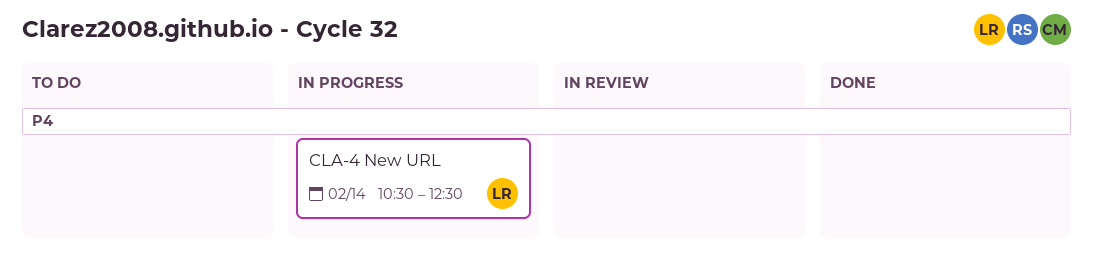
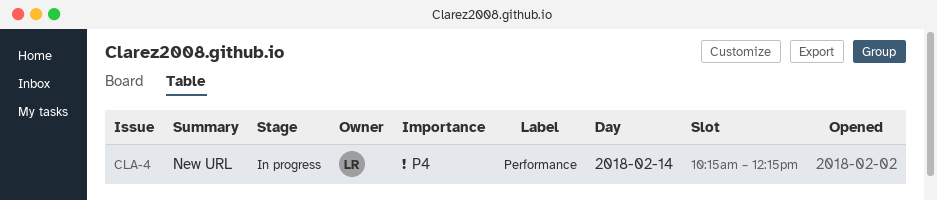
CLA-4, begins: 10:30 -> 10:15
CLA-4, ends: 12:30 -> 12:15

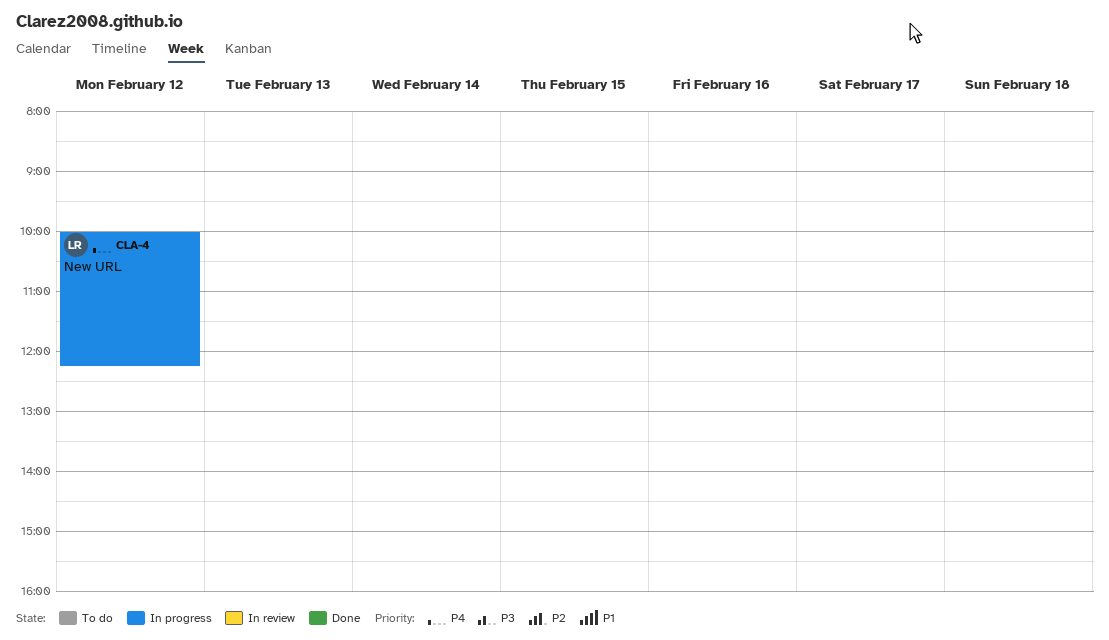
CLA-4, day: Feb 14 -> Feb 12
CLA-4, begins: 10:15 -> 10:00

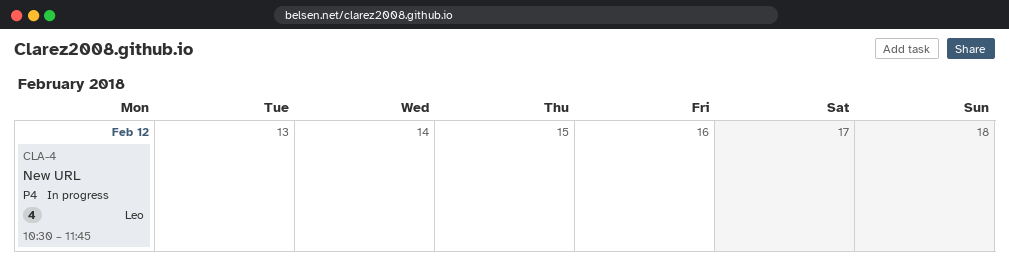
CLA-4, begins: 10:00 -> 10:30
CLA-4, ends: 12:15 -> 11:45

